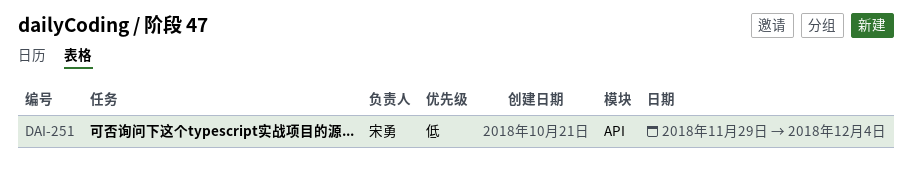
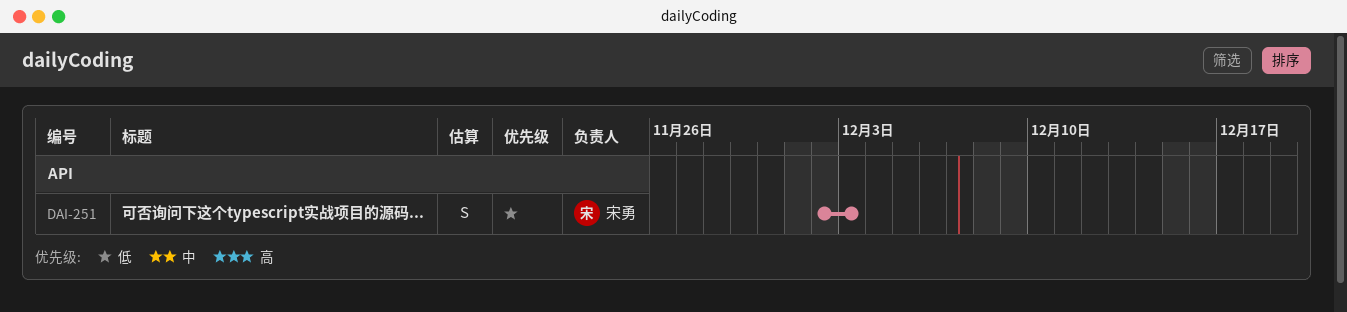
DAI-251, start: Nov 29 -> Dec 2
DAI-251, due: Dec 4 -> Dec 3

